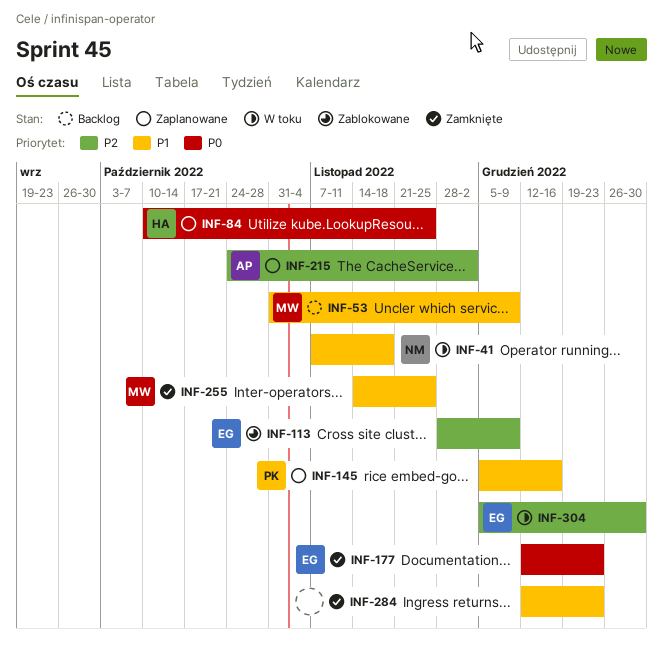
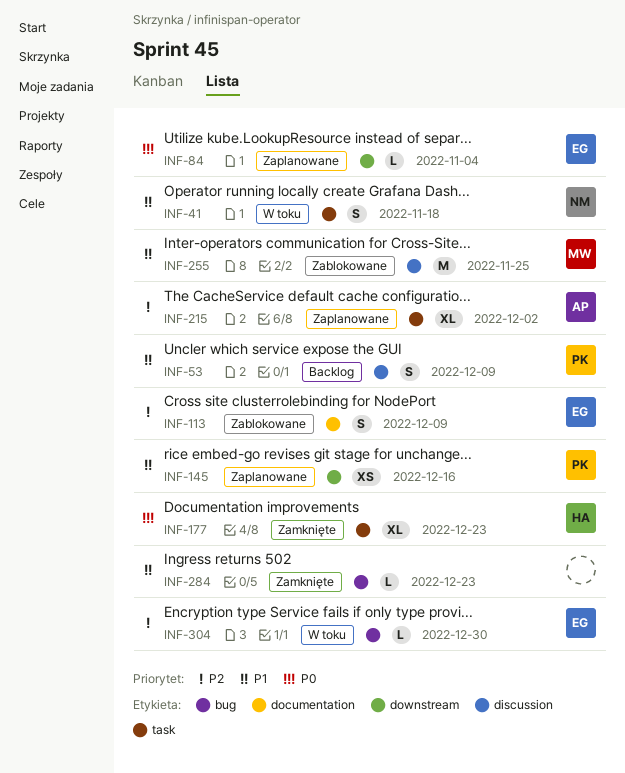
INF-53, owner: MW -> PK
INF-84, owner: HA -> EG
INF-84, due: Nov 25 -> Nov 4
INF-177, owner: EG -> HA
INF-255, status: Zamknięte -> Zablokowane

